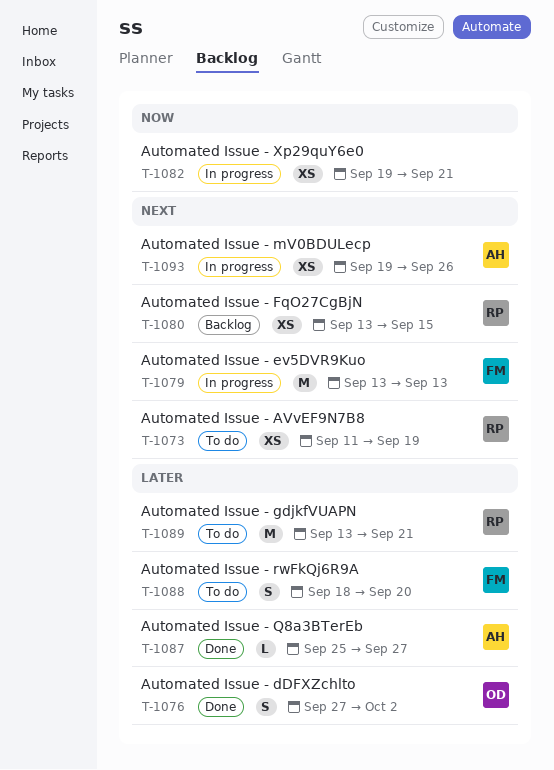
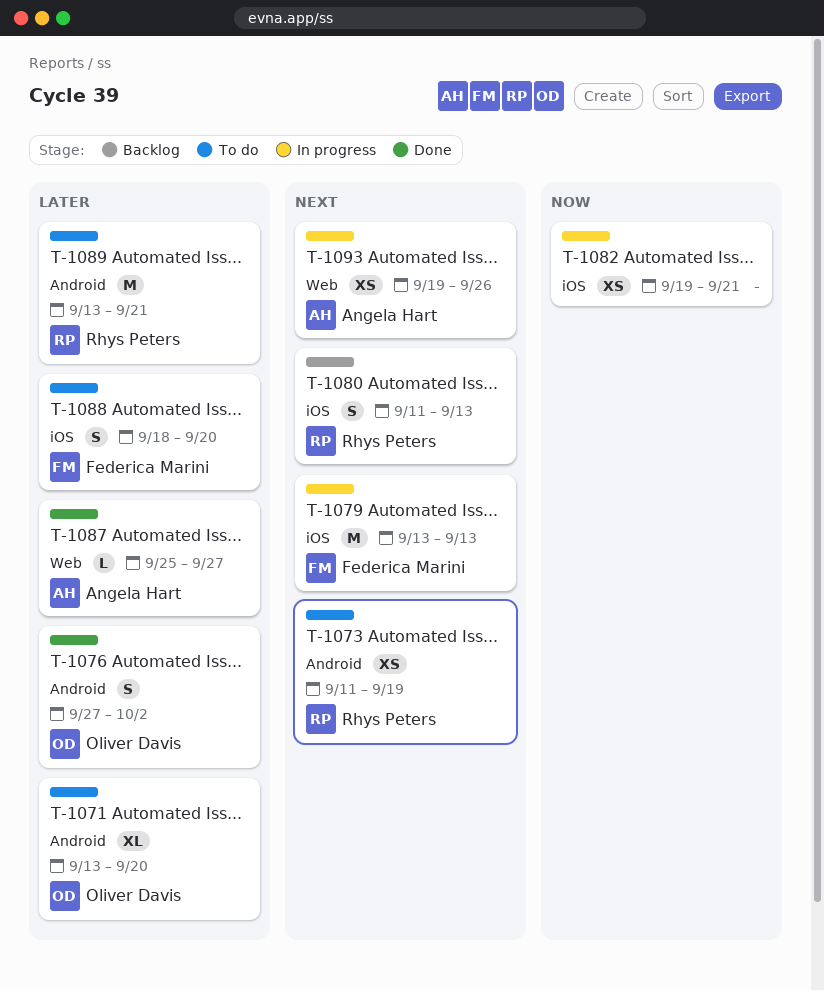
T-1071: none -> present
T-1080, estimate: XS -> S
T-1080, start: Sep 13 -> Sep 11
T-1080, due: Sep 15 -> Sep 13

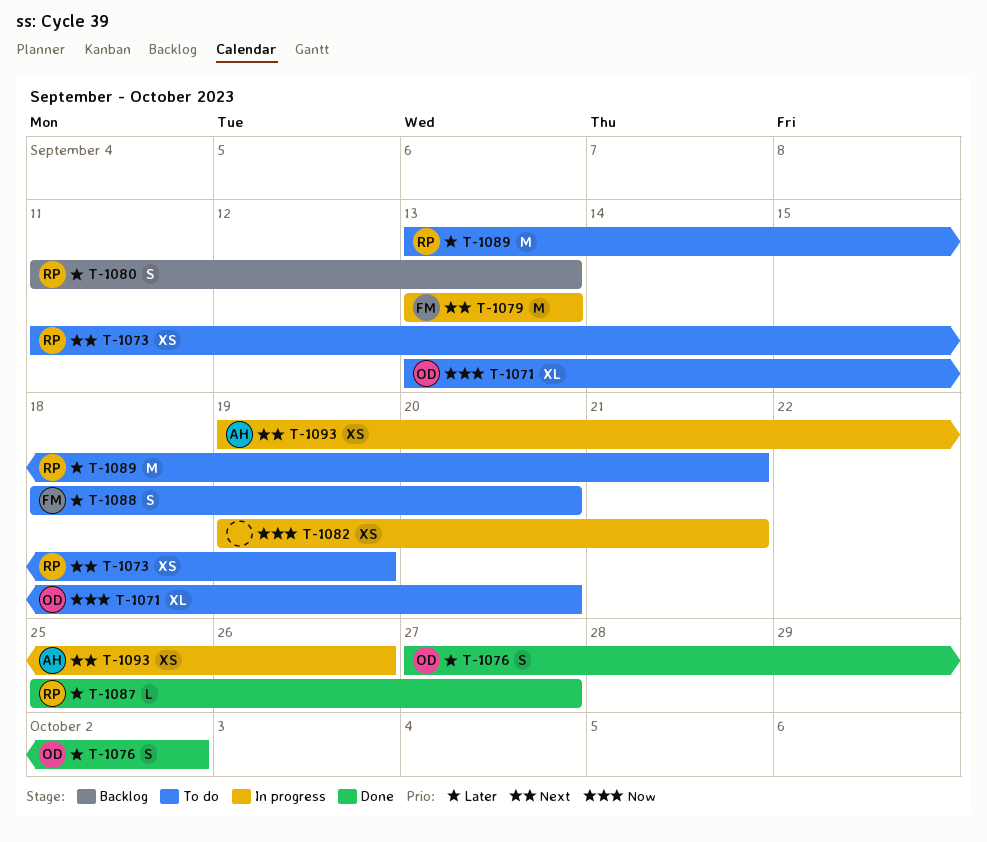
T-1071, priority: Later -> Now
T-1080, priority: Next -> Later
T-1087, owner: Angela Hart -> Rhys Peters

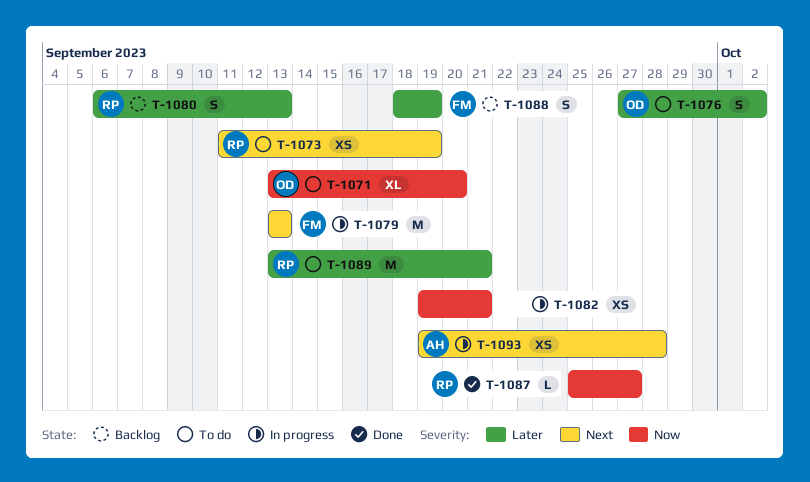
T-1076, status: Done -> To do
T-1080, start: Sep 11 -> Sep 6
T-1087, priority: Later -> Now
T-1088, status: To do -> Backlog
T-1088, due: Sep 20 -> Sep 19
T-1093, due: Sep 26 -> Sep 28

